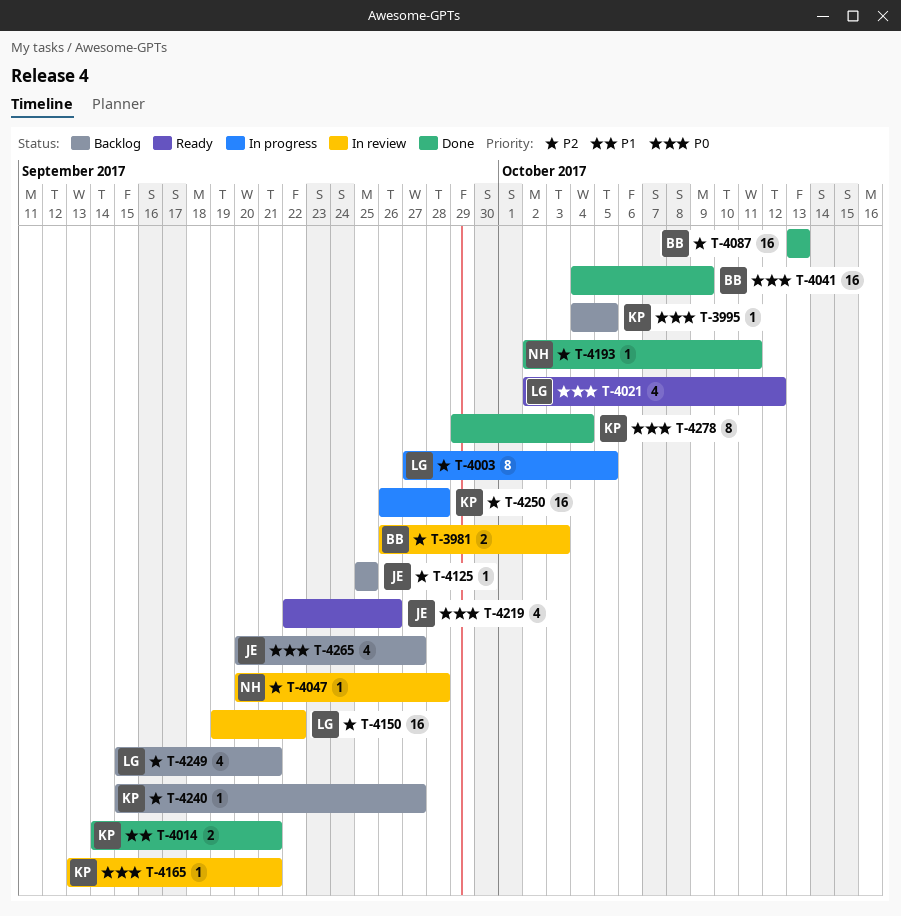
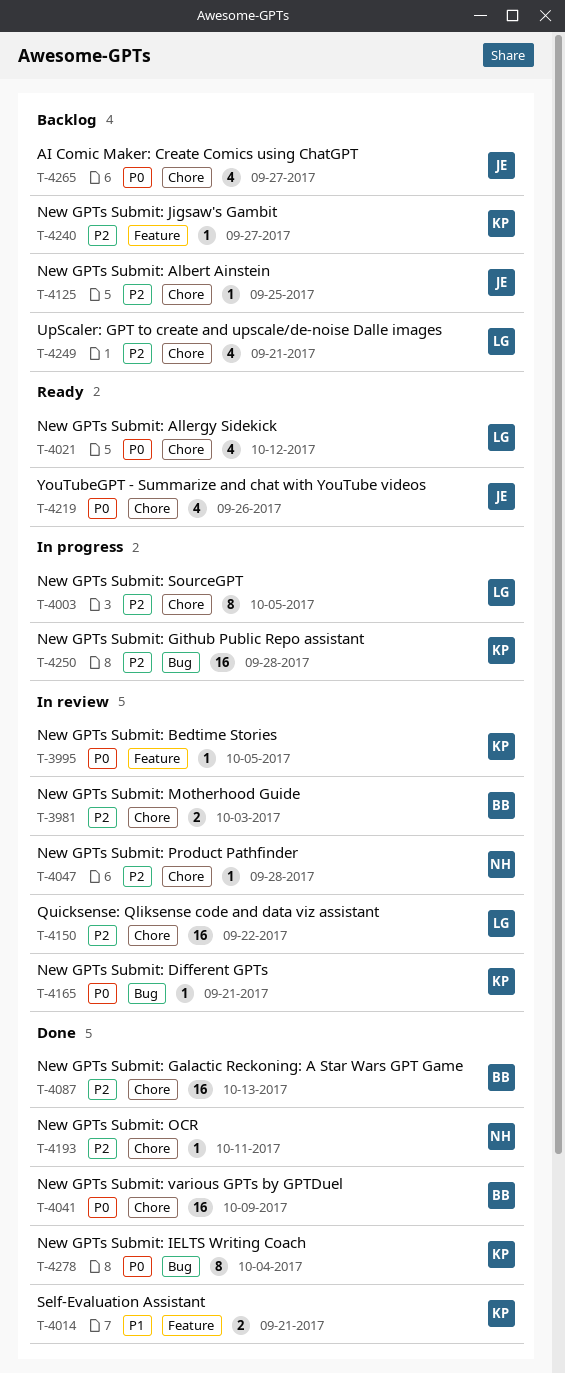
T-3995, status: Backlog -> In review

